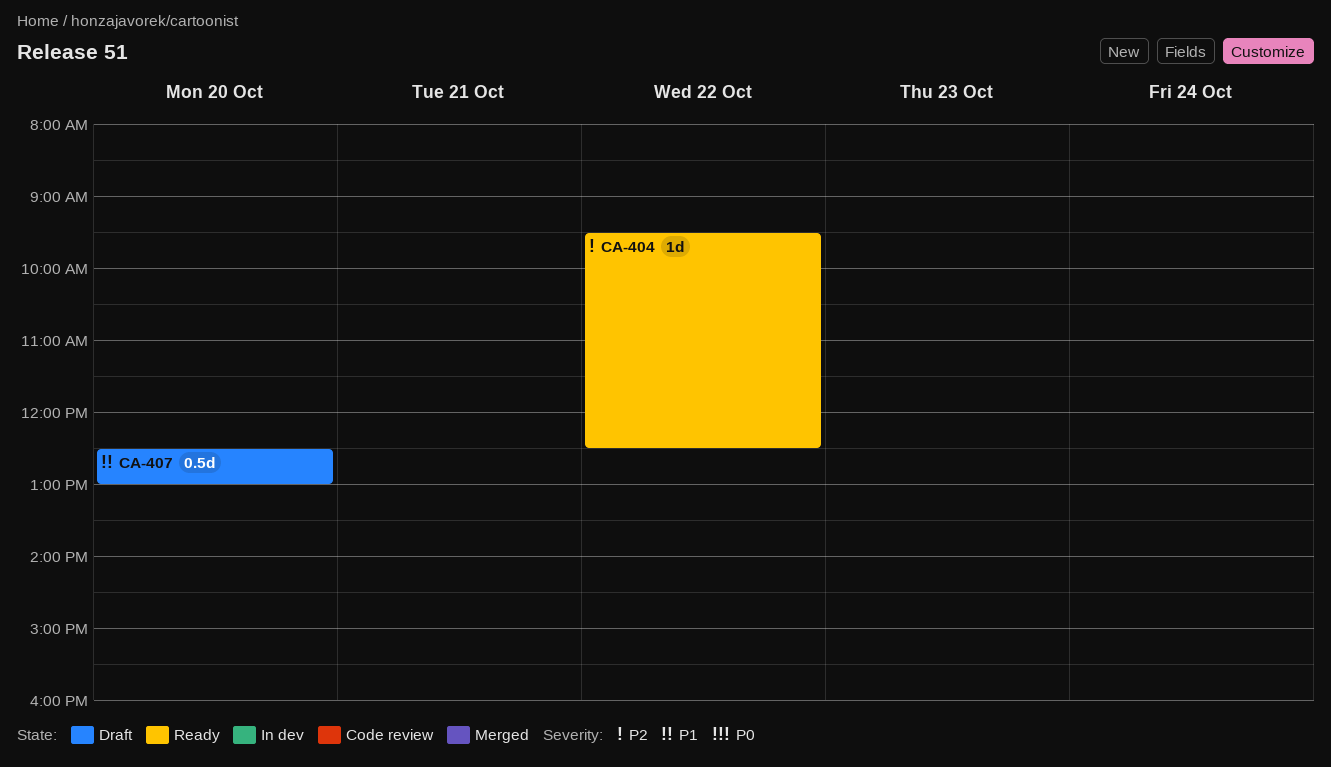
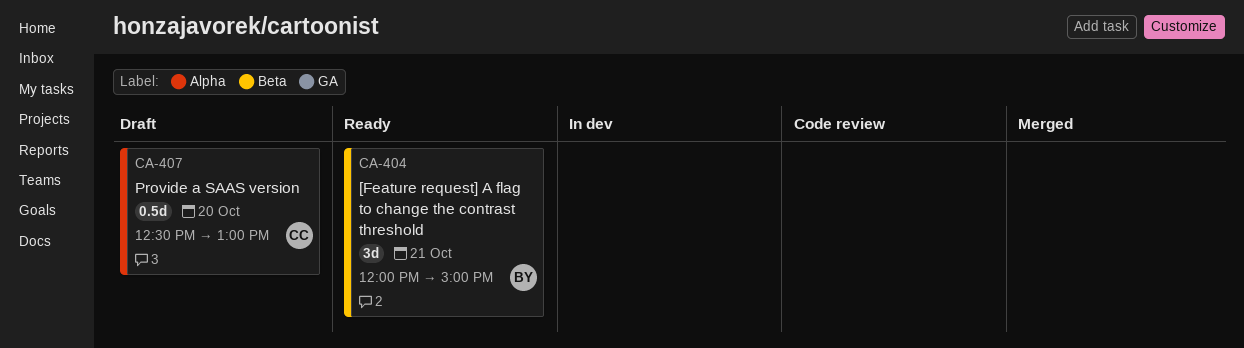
CA-404, estimate: 1d -> 3d
CA-404, day: Oct 22 -> Oct 21
CA-404, begins: 09:30 -> 12:00
CA-404, ends: 12:30 -> 15:00

